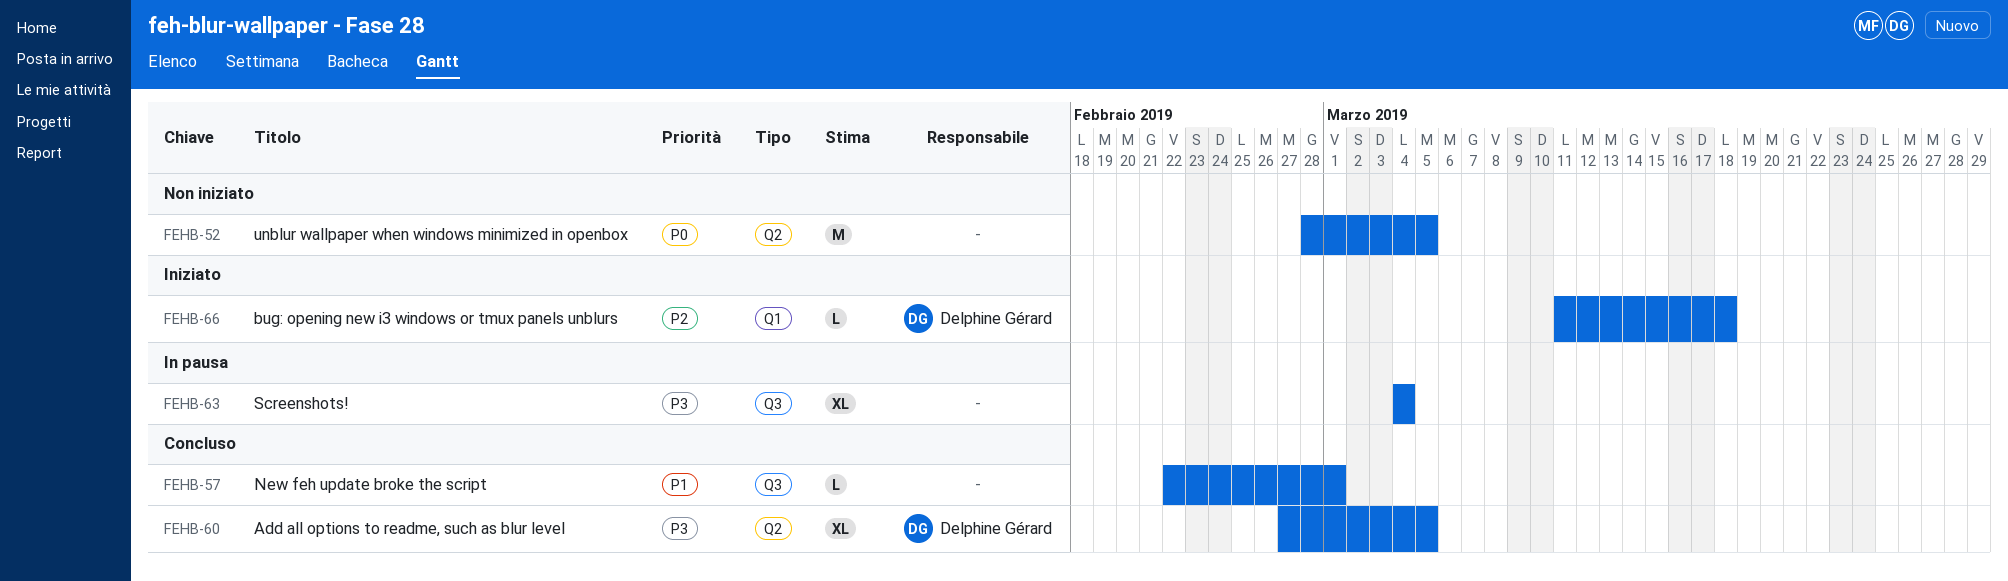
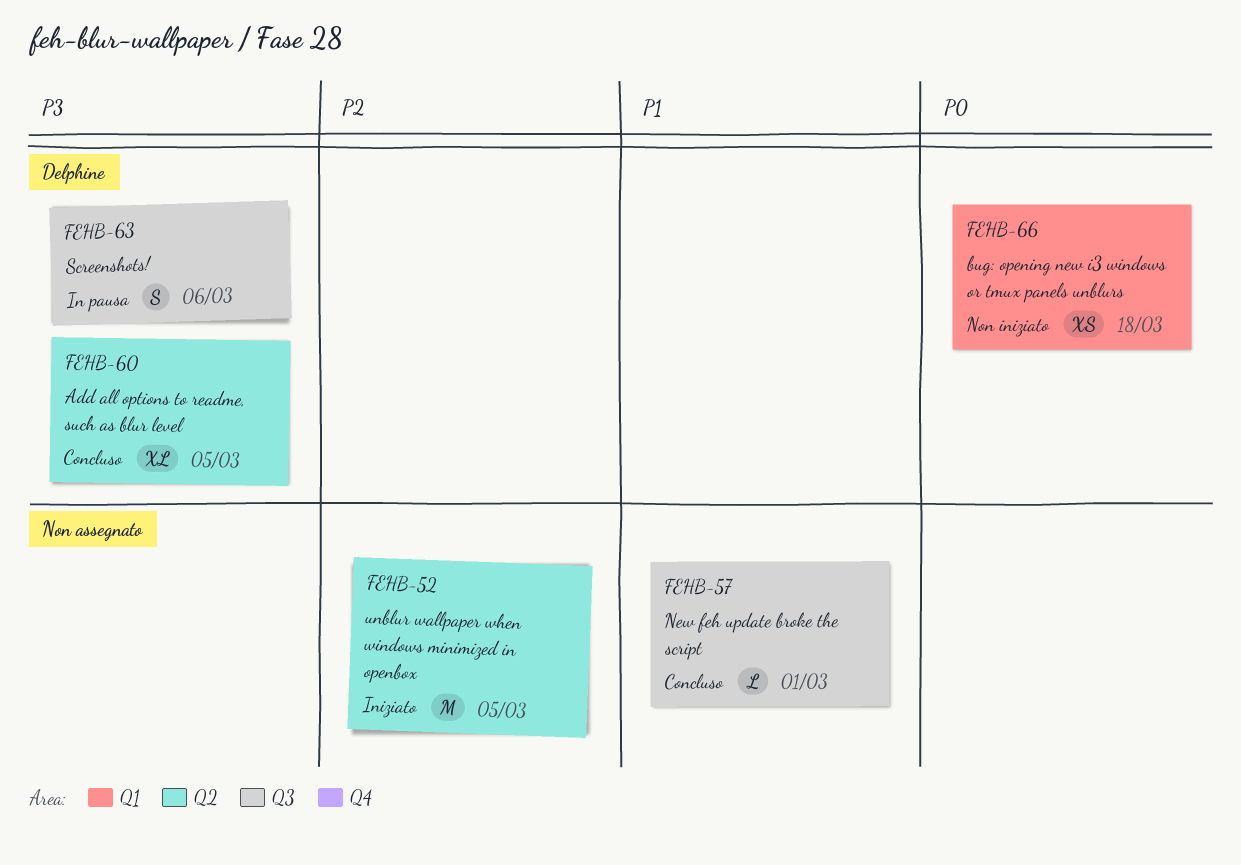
FEHB-52, status: Non iniziato -> Iniziato
FEHB-52, priority: P0 -> P2
FEHB-63, owner: none -> Delphine Gérard
FEHB-63, estimate: XL -> S
FEHB-63, due: Mar 4 -> Mar 6
FEHB-66, status: Iniziato -> Non iniziato
FEHB-66, priority: P2 -> P0
FEHB-66, estimate: L -> XS

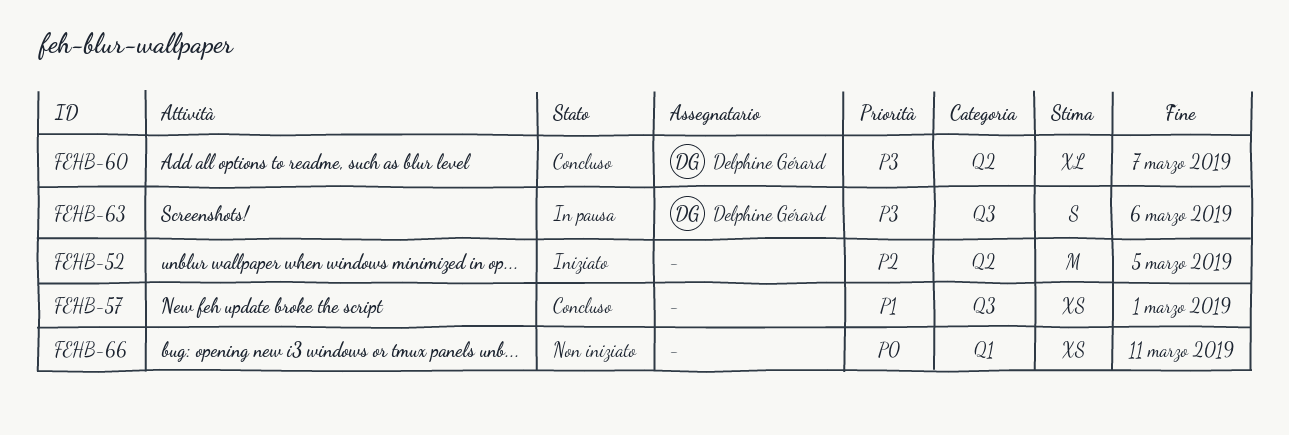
FEHB-57, estimate: L -> XS
FEHB-60, due: Mar 5 -> Mar 7
FEHB-66, owner: Delphine Gérard -> none
FEHB-66, due: Mar 18 -> Mar 11

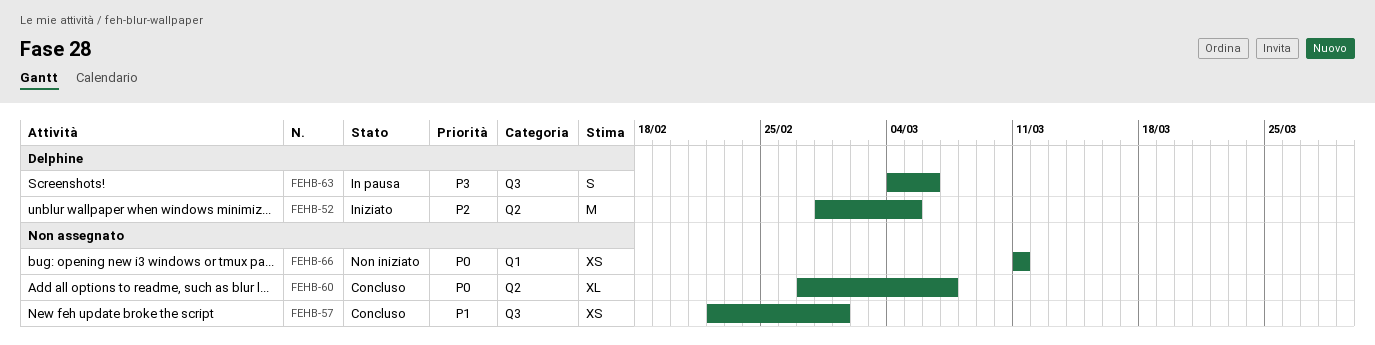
FEHB-52, owner: none -> Delphine Gérard
FEHB-60, owner: Delphine Gérard -> none
FEHB-60, priority: P3 -> P0

